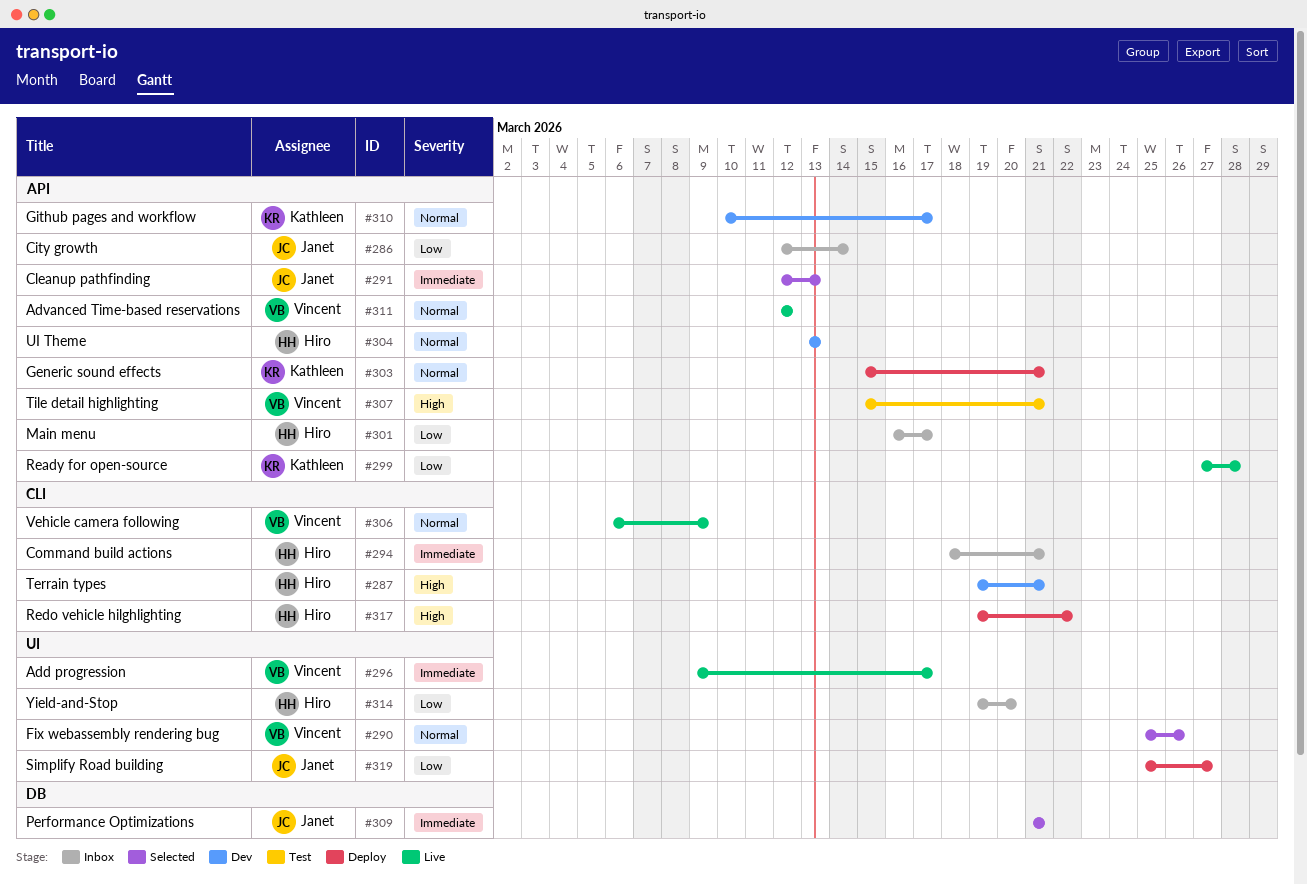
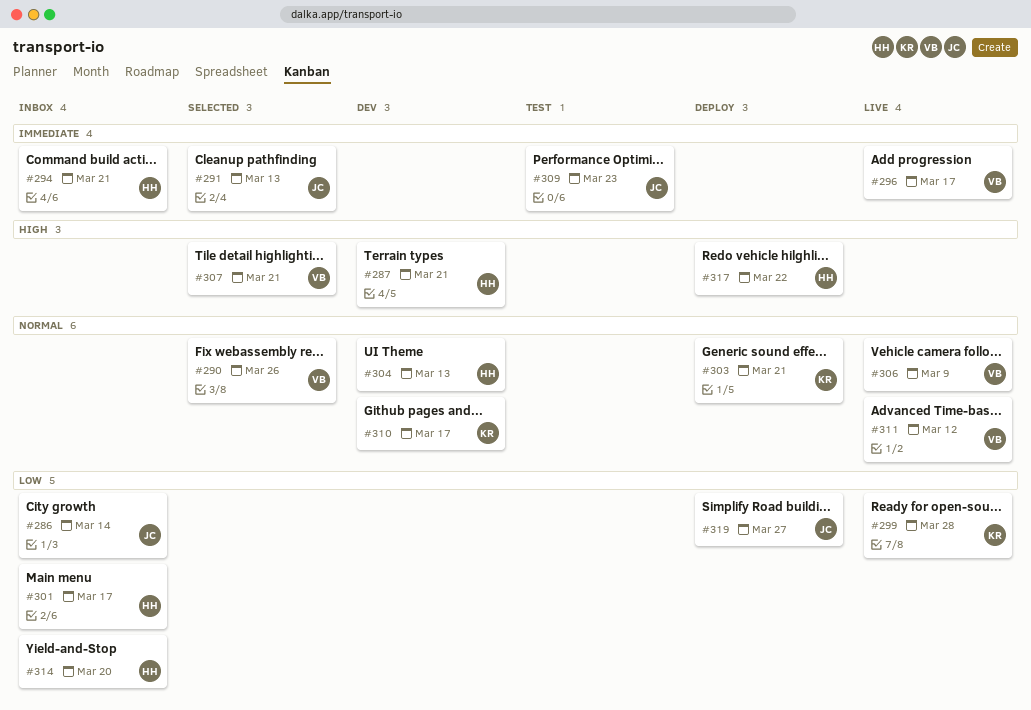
#307, status: Test -> Selected
#309, status: Selected -> Test
#309, due: Mar 21 -> Mar 23

